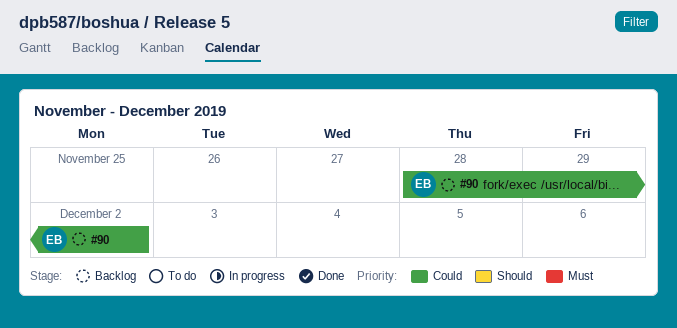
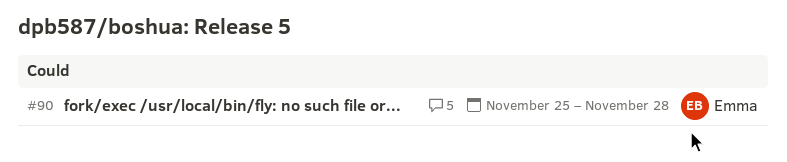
#90, start: Nov 28 -> Nov 25
#90, due: Dec 2 -> Nov 28

